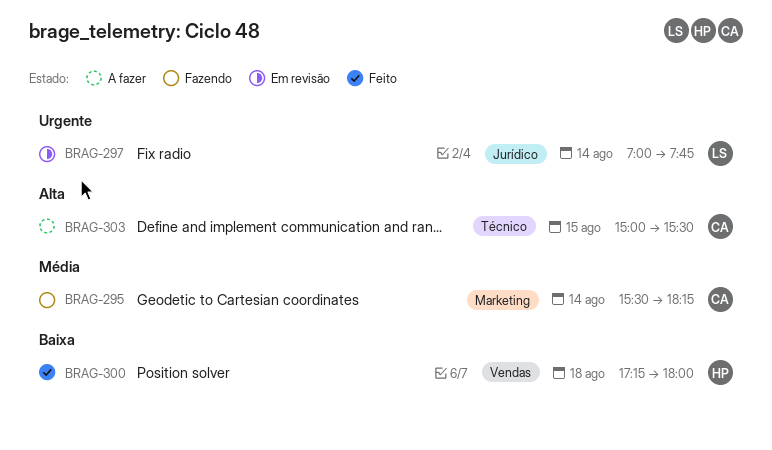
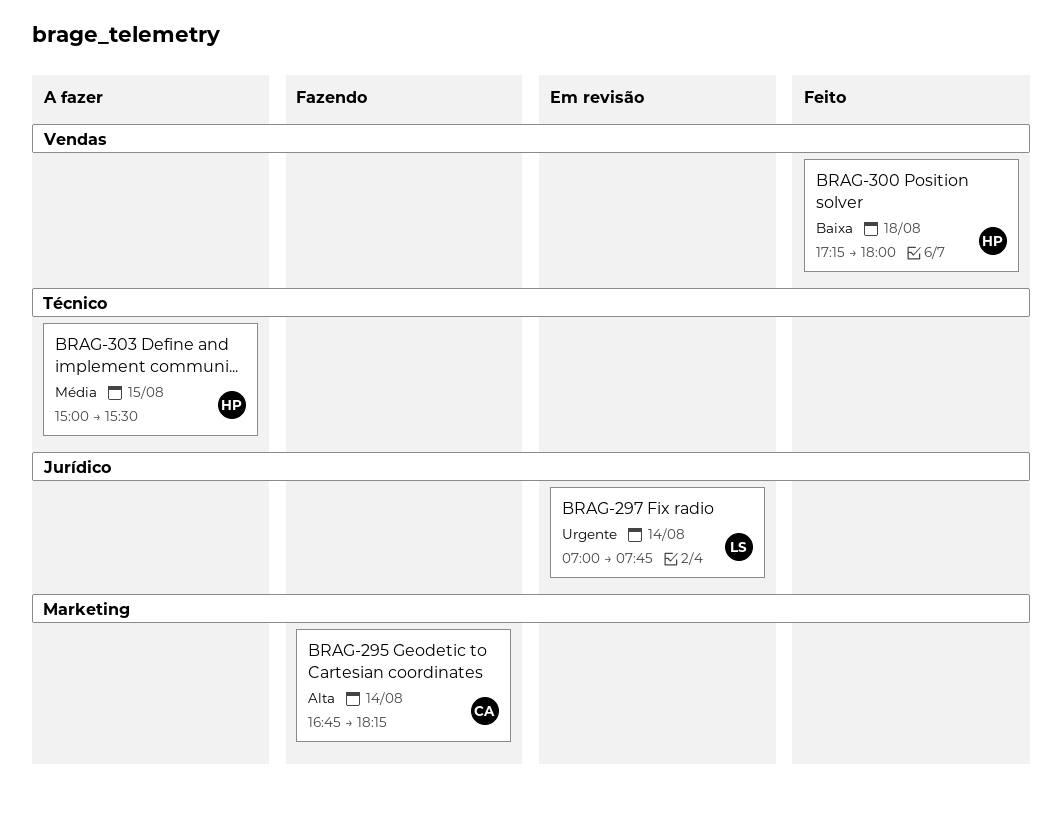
BRAG-295, priority: Média -> Alta
BRAG-295, begins: 15:30 -> 16:45
BRAG-303, owner: CA -> HP
BRAG-303, priority: Alta -> Média

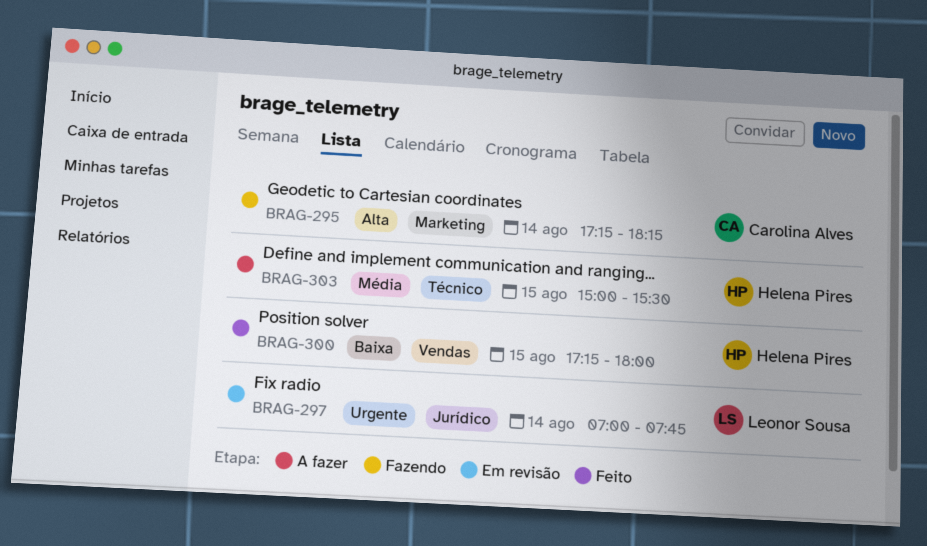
BRAG-295, begins: 16:45 -> 17:15
BRAG-300, day: Aug 18 -> Aug 15

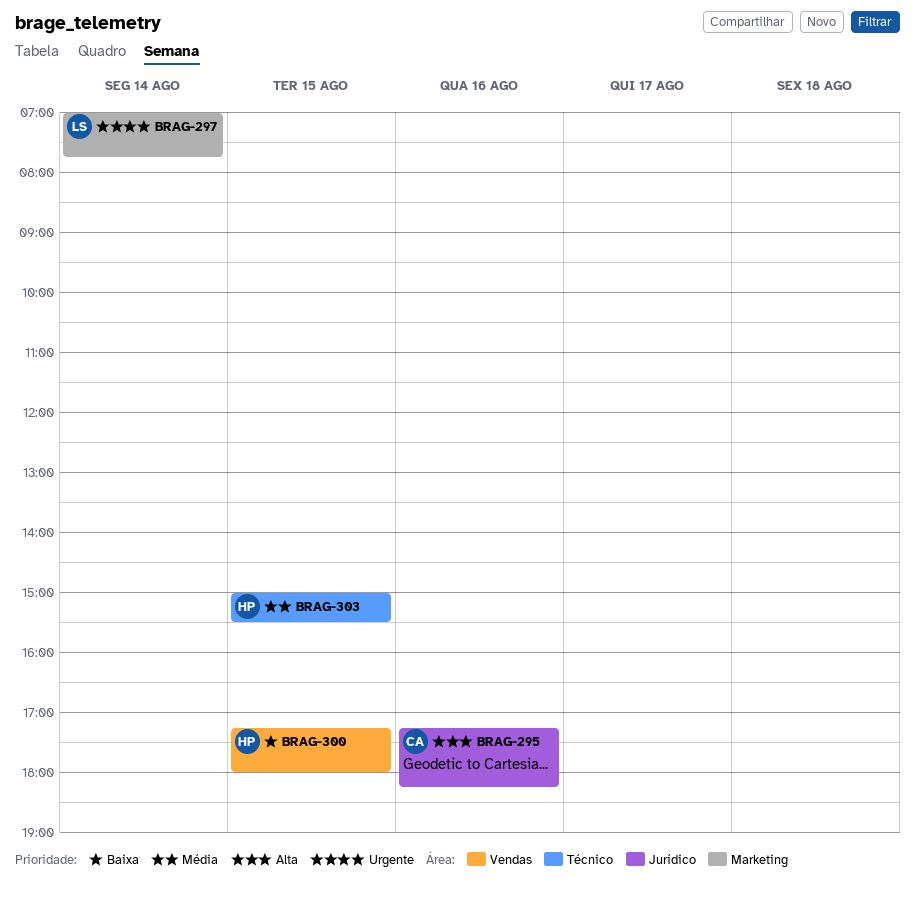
BRAG-295, label: Marketing -> Jurídico
BRAG-295, day: Aug 14 -> Aug 16
BRAG-297, label: Jurídico -> Marketing

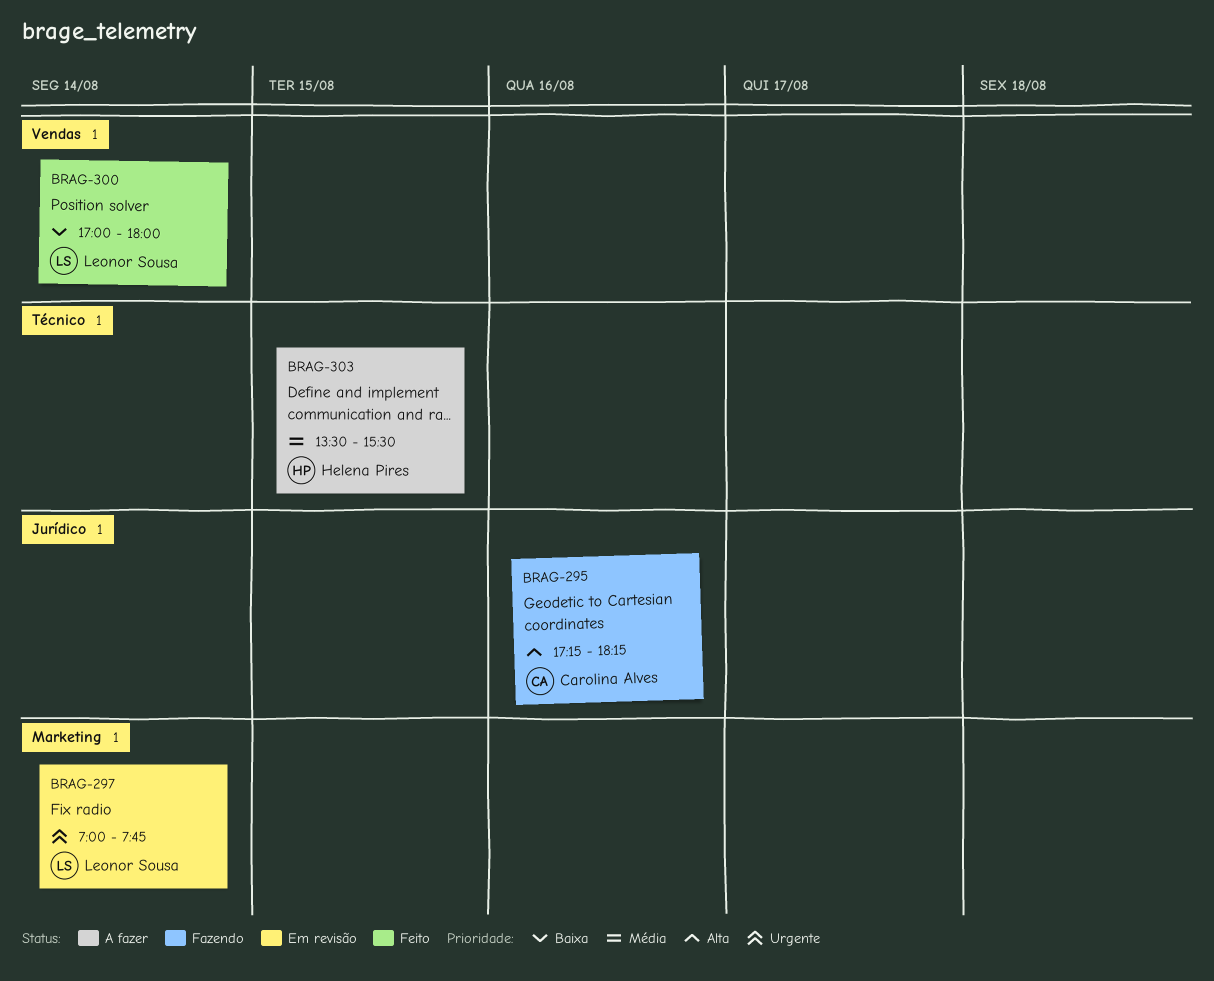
BRAG-300, owner: Helena Pires -> Leonor Sousa
BRAG-300, day: Aug 15 -> Aug 14
BRAG-300, begins: 17:15 -> 17:00
BRAG-303, begins: 15:00 -> 13:30

